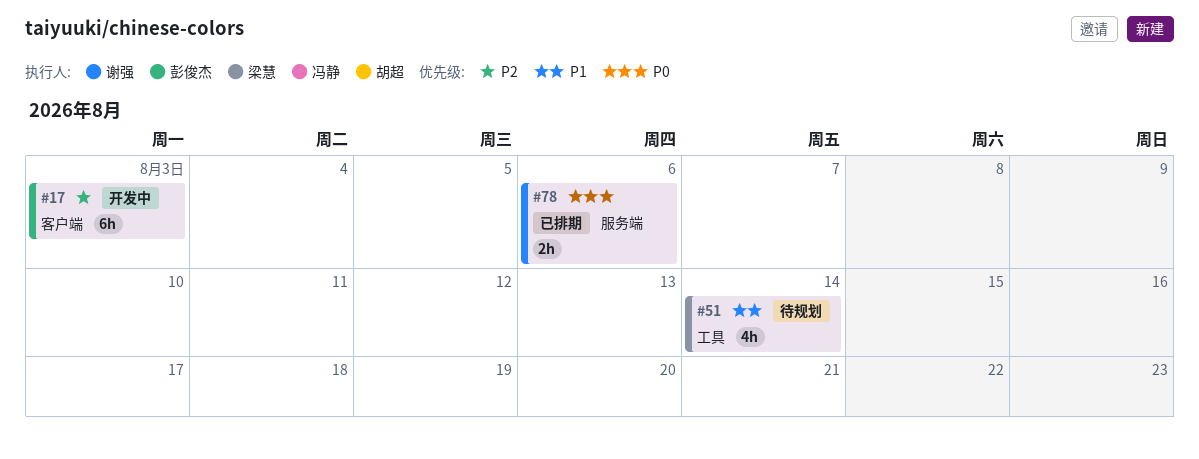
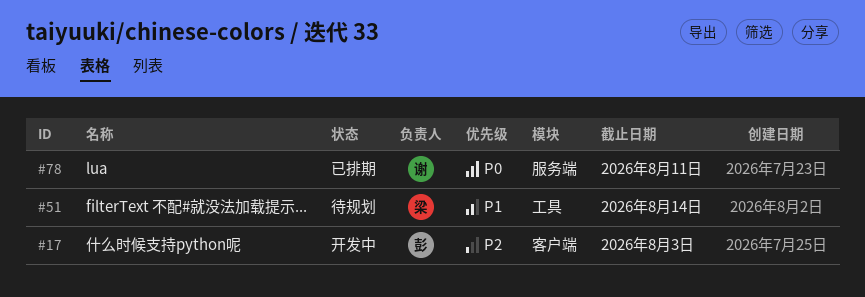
#78, due: Aug 6 -> Aug 11

